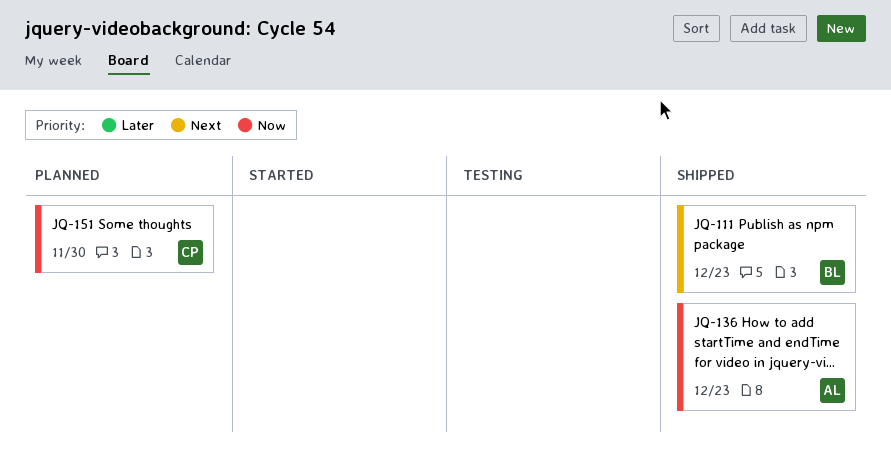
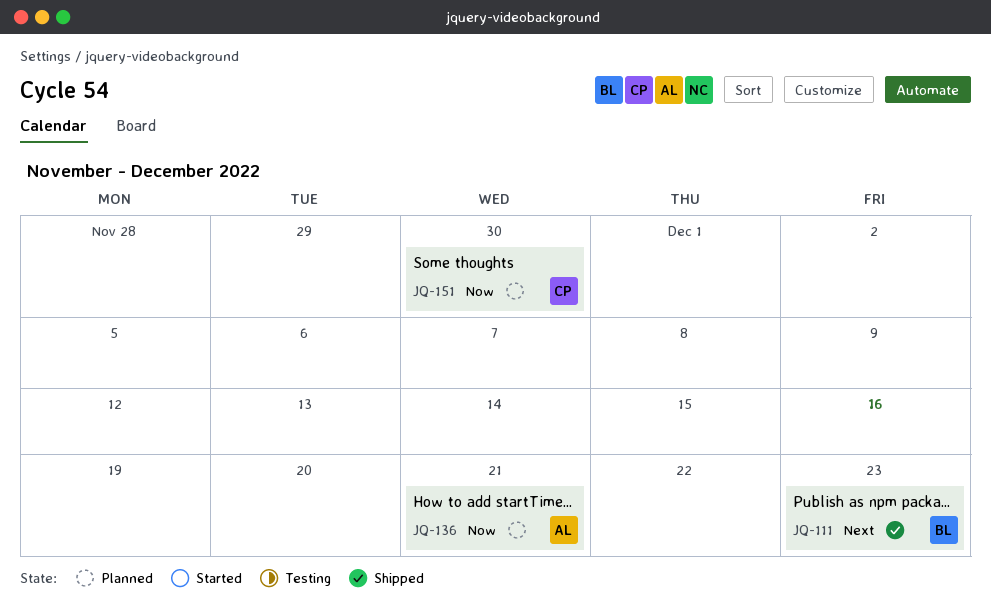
JQ-136, status: Shipped -> Planned
JQ-136, due: Dec 23 -> Dec 21

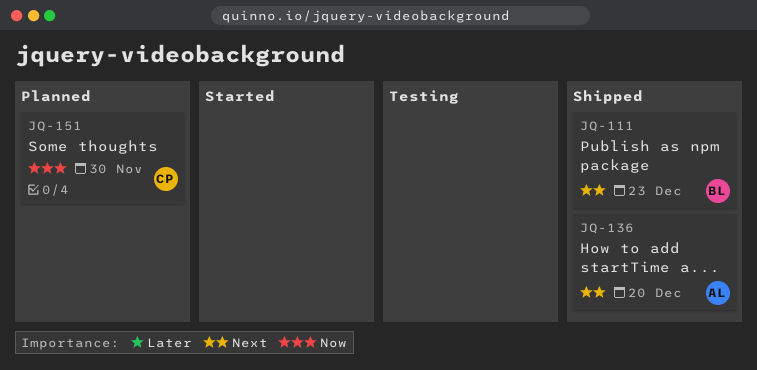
JQ-136, status: Planned -> Shipped
JQ-136, priority: Now -> Next
JQ-136, due: Dec 21 -> Dec 20

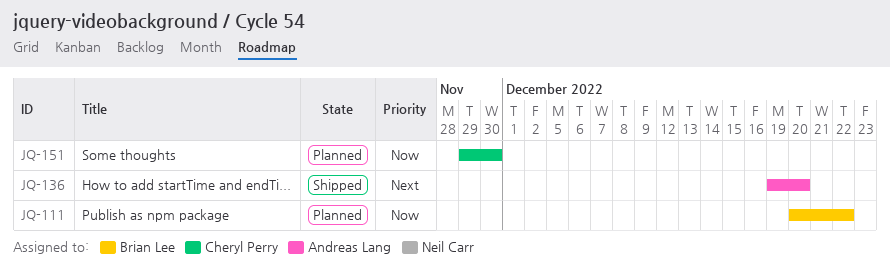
JQ-111, status: Shipped -> Planned
JQ-111, priority: Next -> Now
JQ-111, due: Dec 23 -> Dec 22

